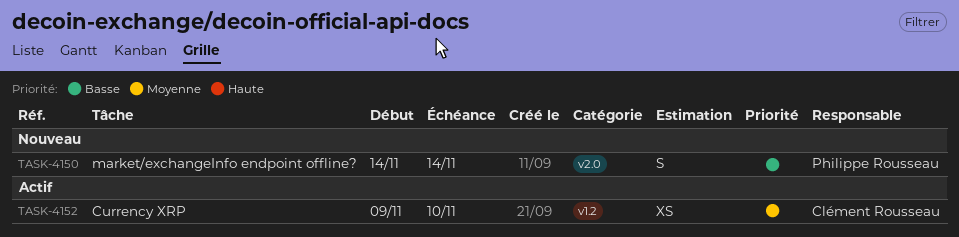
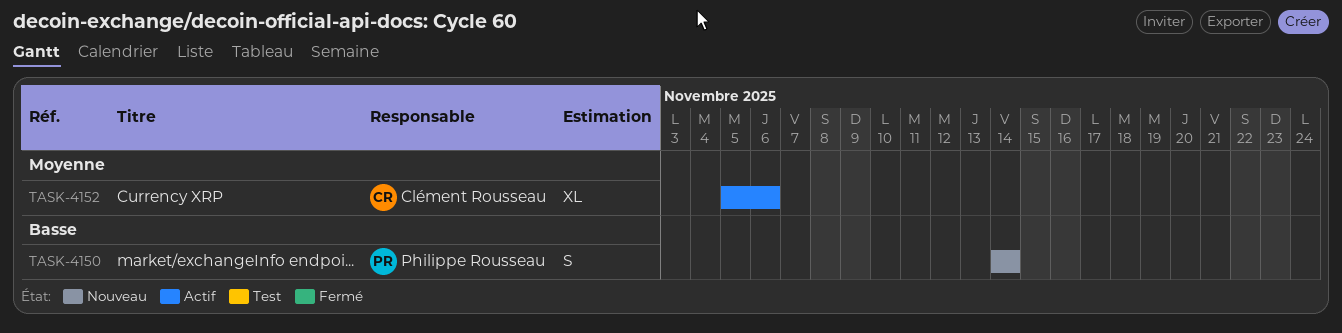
TASK-4152, estimate: XS -> XL
TASK-4152, start: Nov 9 -> Nov 5
TASK-4152, due: Nov 10 -> Nov 6

